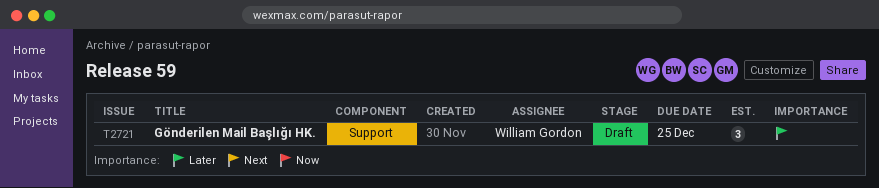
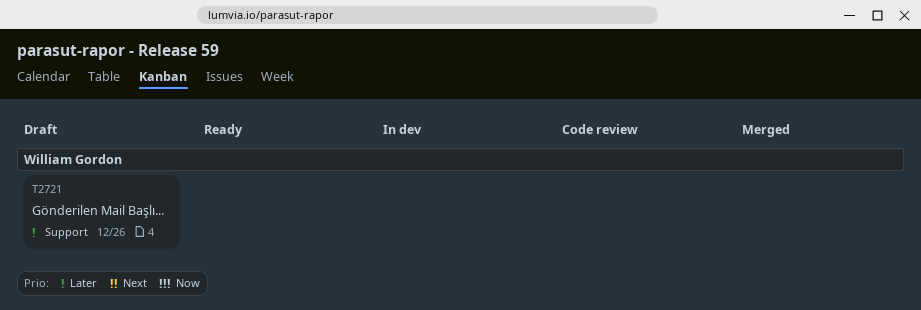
T2721, due: Dec 25 -> Dec 26

